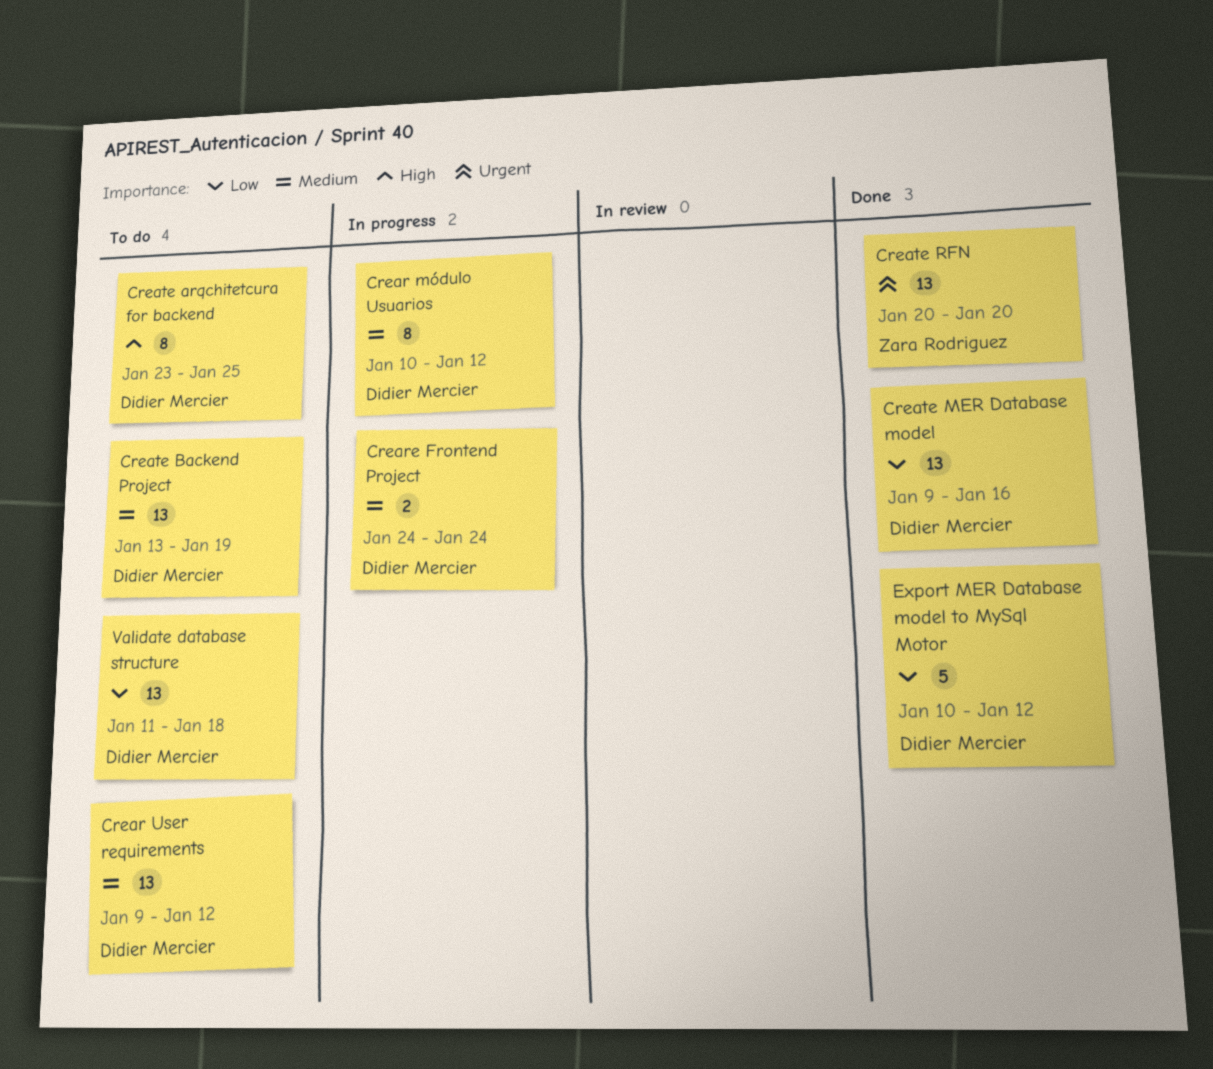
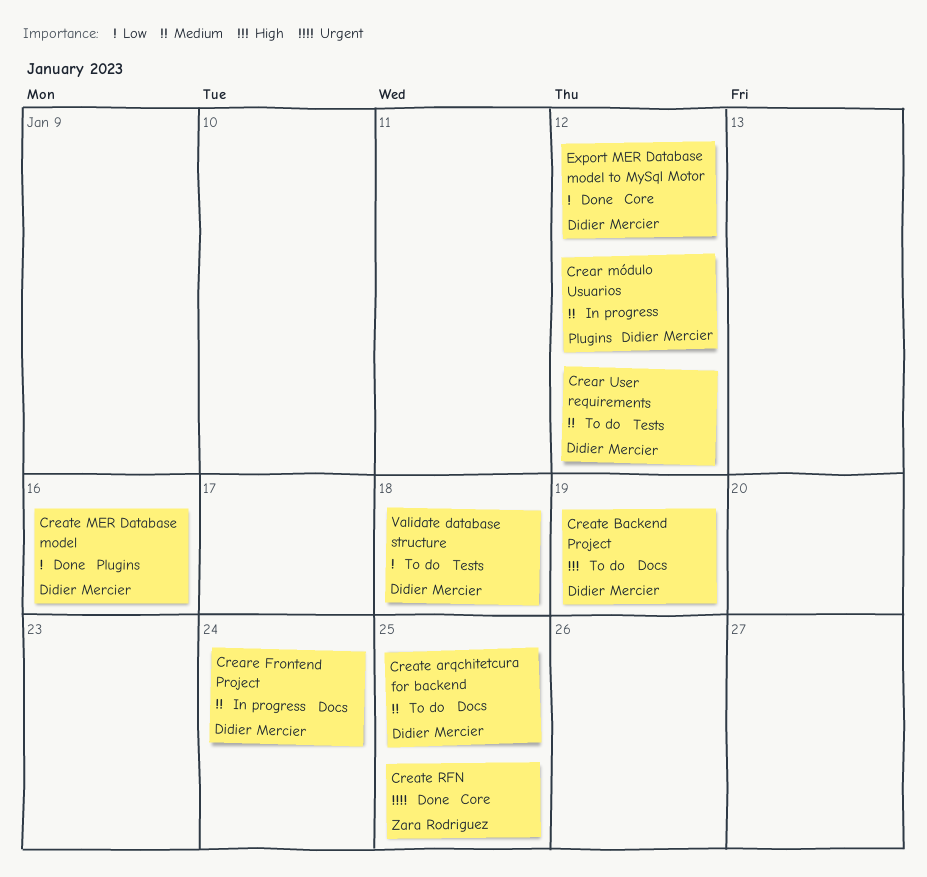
Create arqchitetcura for backend, priority: High -> Medium
Create Backend Project, priority: Medium -> High
Create RFN, due: Jan 20 -> Jan 25

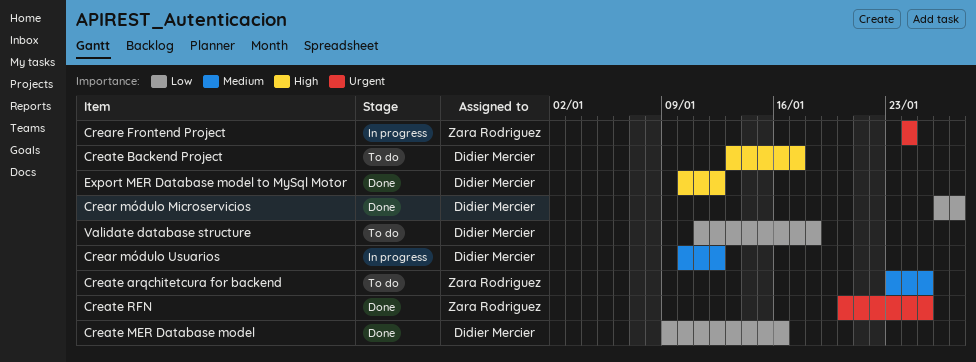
Crear módulo Microservicios: none -> present
Crear User requirements: present -> none
Creare Frontend Project, owner: Didier Mercier -> Zara Rodriguez
Creare Frontend Project, priority: Medium -> Urgent
Create arqchitetcura for backend, owner: Didier Mercier -> Zara Rodriguez
Create Backend Project, due: Jan 19 -> Jan 17
Export MER Database model to MySql Motor, priority: Low -> High

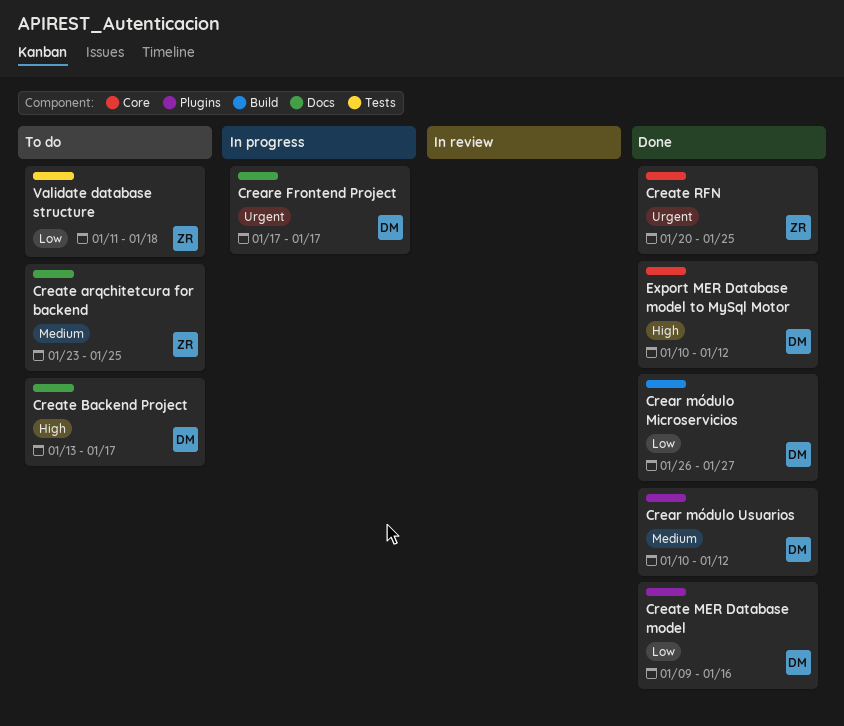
Crear módulo Usuarios, status: In progress -> Done
Creare Frontend Project, owner: Zara Rodriguez -> Didier Mercier
Creare Frontend Project, start: Jan 24 -> Jan 17
Creare Frontend Project, due: Jan 24 -> Jan 17
Validate database structure, owner: Didier Mercier -> Zara Rodriguez

